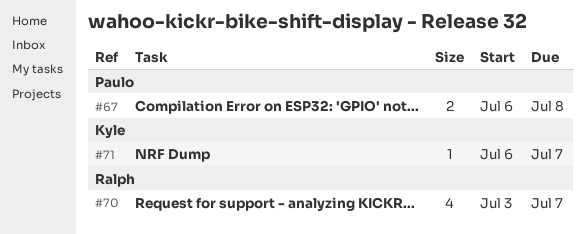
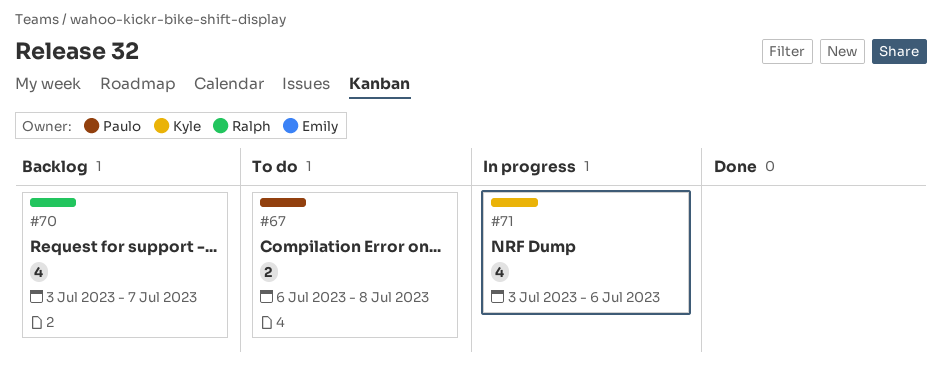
#71, estimate: 1 -> 4
#71, start: Jul 6 -> Jul 3
#71, due: Jul 7 -> Jul 6

